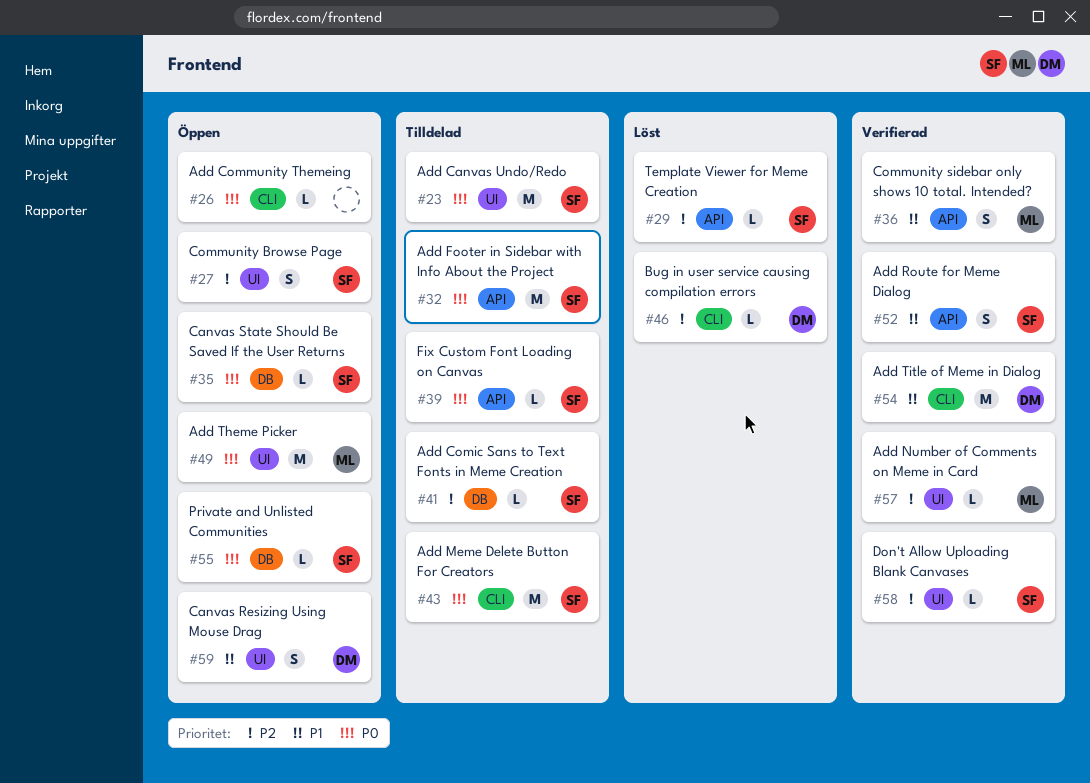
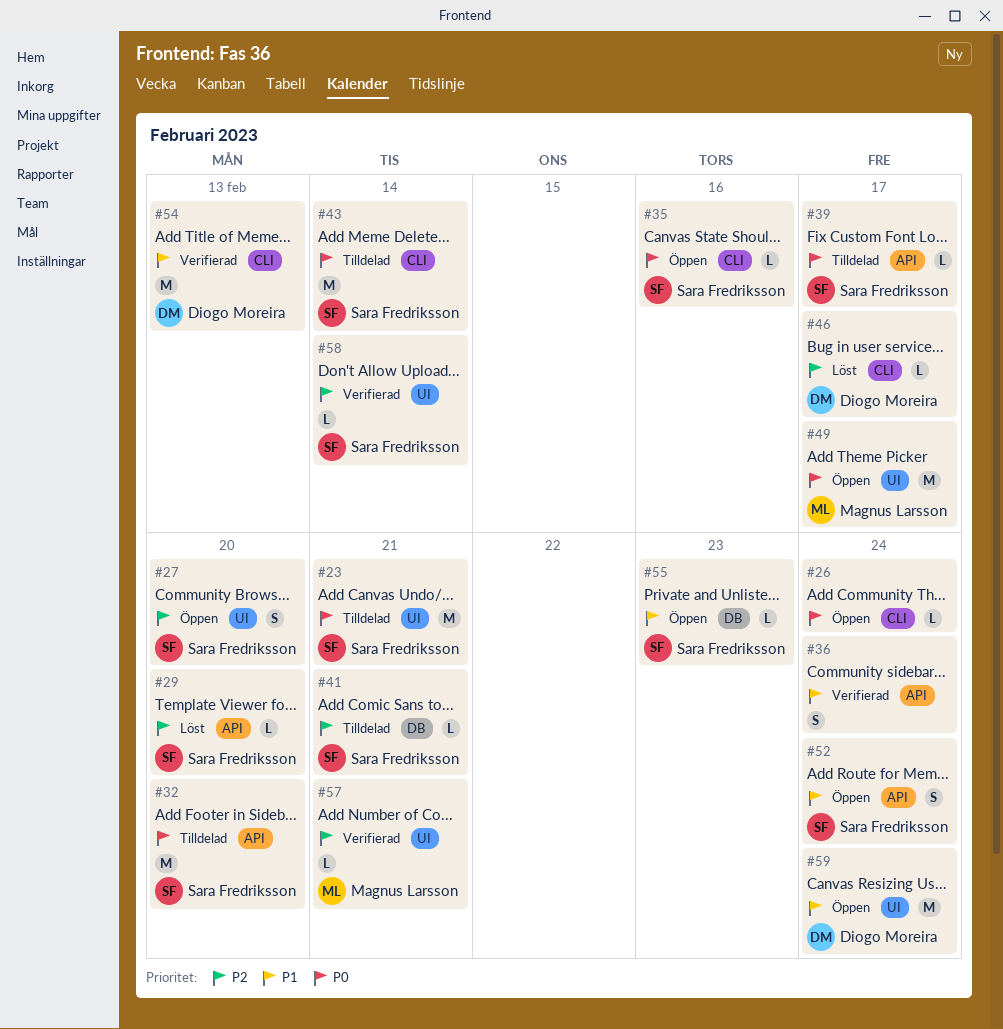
#35, label: DB -> CLI
#36, owner: Magnus Larsson -> none
#52, status: Verifierad -> Öppen
#55, priority: P0 -> P1
#59, estimate: S -> M

